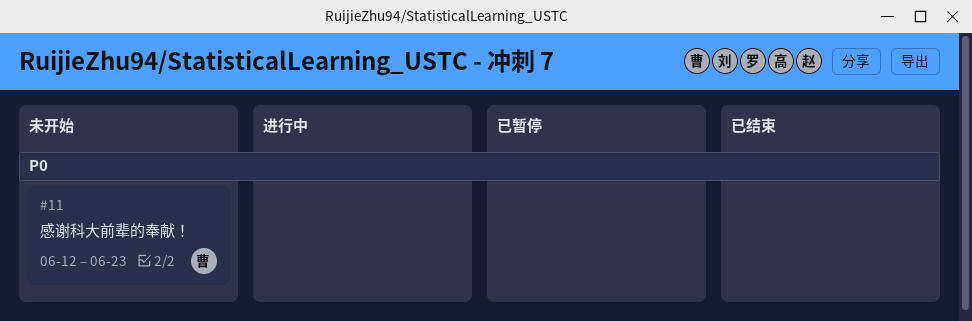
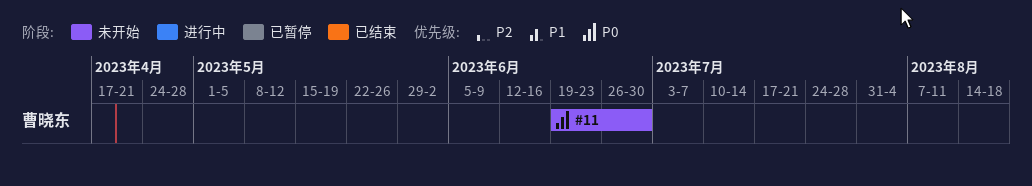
#11, start: Jun 12 -> Jun 19
#11, due: Jun 23 -> Jun 30

